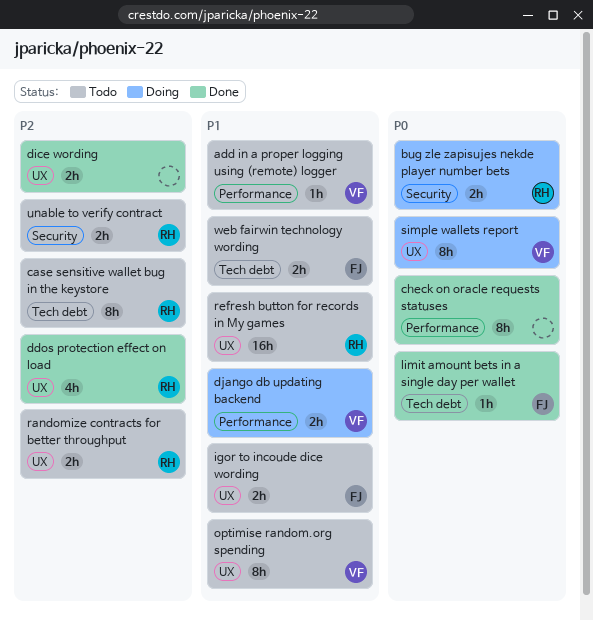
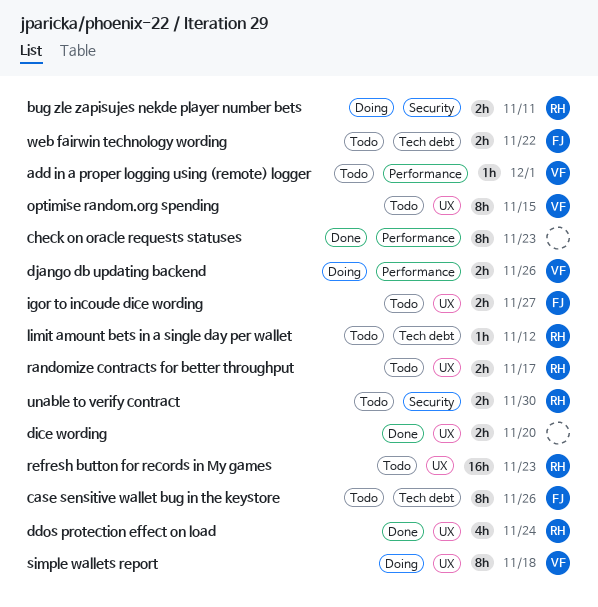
case sensitive wallet bug in the keystore, owner: RH -> FJ
limit amount bets in a single day per wallet, status: Done -> Todo
limit amount bets in a single day per wallet, owner: FJ -> RH

